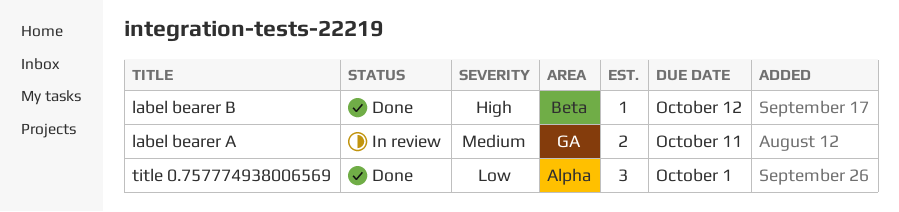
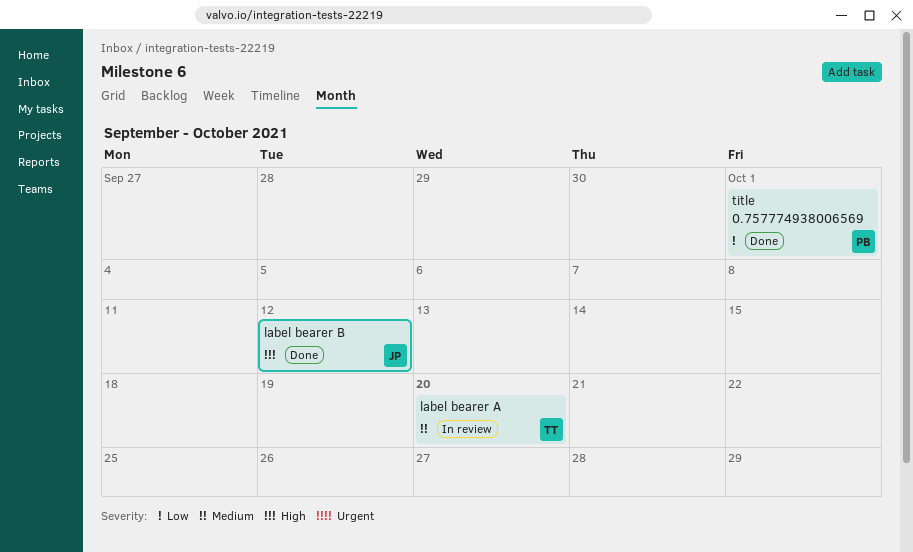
label bearer A, due: Oct 11 -> Oct 20

